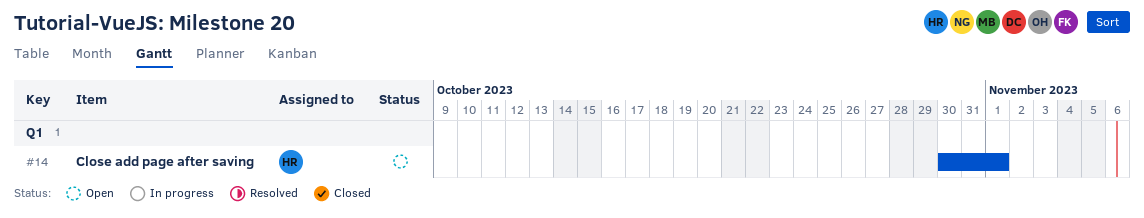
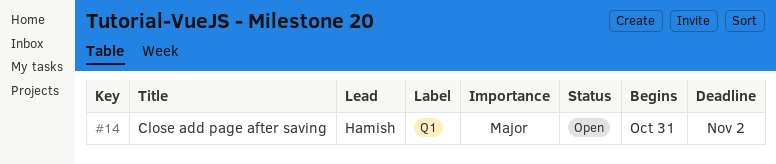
#14, start: Oct 30 -> Oct 31
#14, due: Nov 1 -> Nov 2

